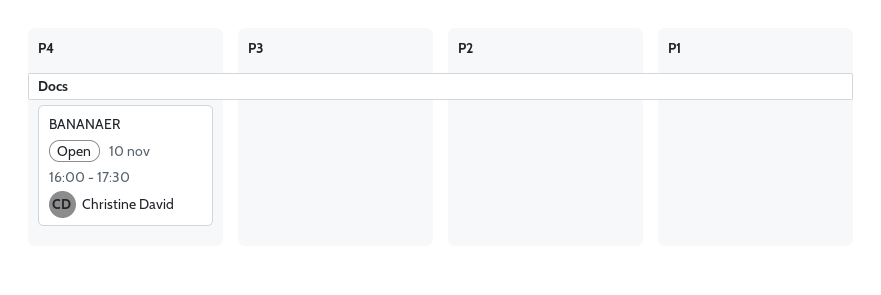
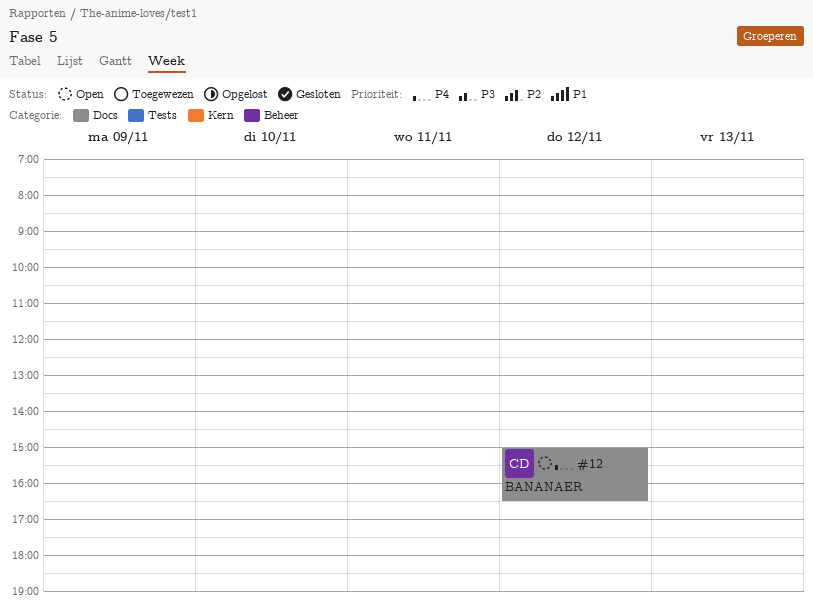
BANANAER, day: Nov 10 -> Nov 12
BANANAER, begins: 16:00 -> 15:00
BANANAER, ends: 17:30 -> 16:30

